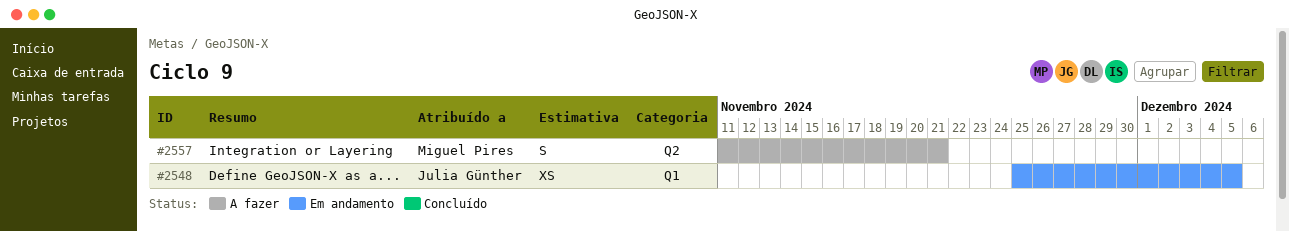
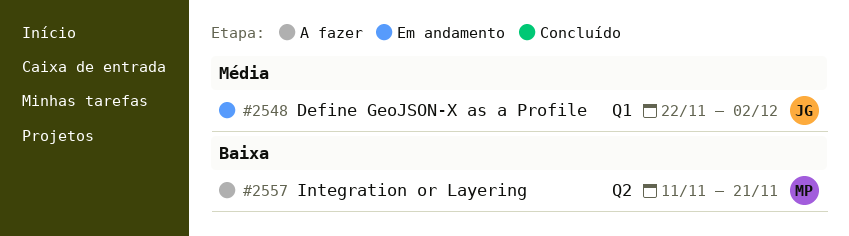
#2548, start: Nov 25 -> Nov 22
#2548, due: Dec 5 -> Dec 2

